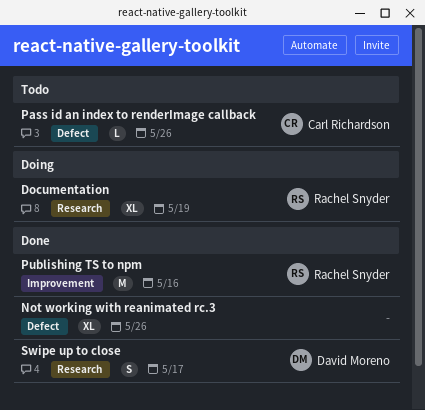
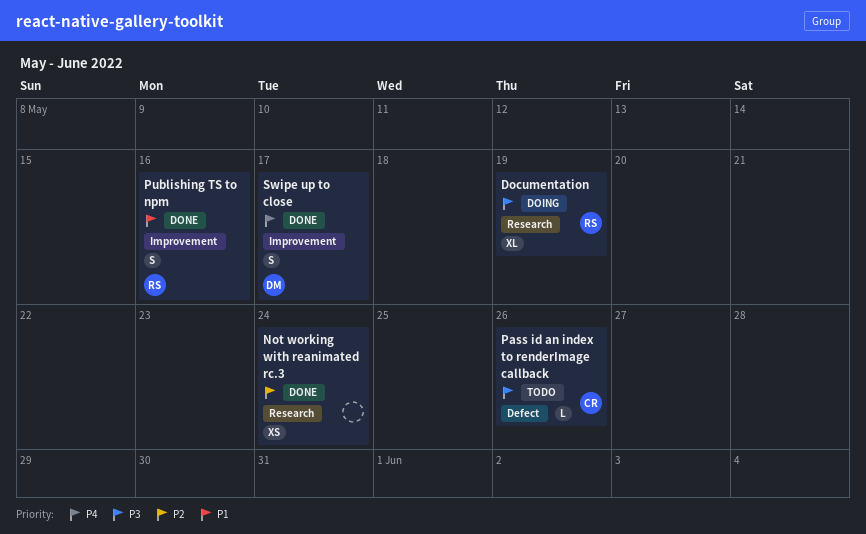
Not working with reanimated rc.3, label: Defect -> Research
Not working with reanimated rc.3, estimate: XL -> XS
Not working with reanimated rc.3, due: May 26 -> May 24
Publishing TS to npm, estimate: M -> S
Swipe up to close, label: Research -> Improvement

